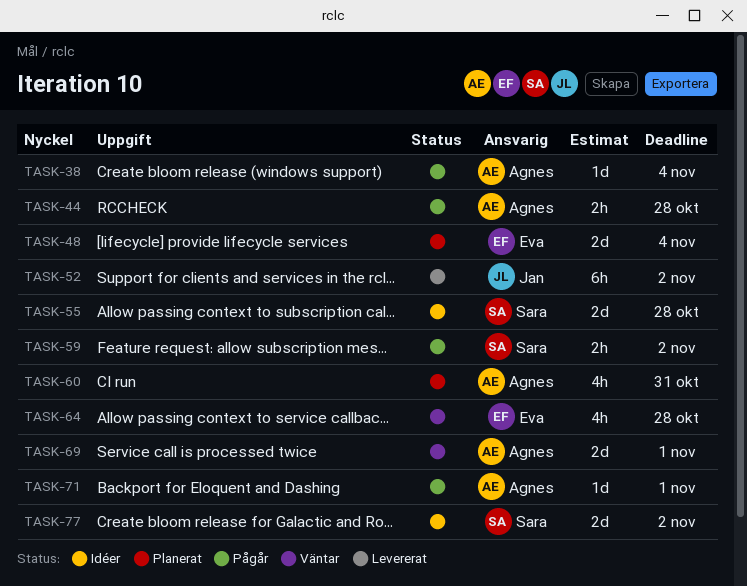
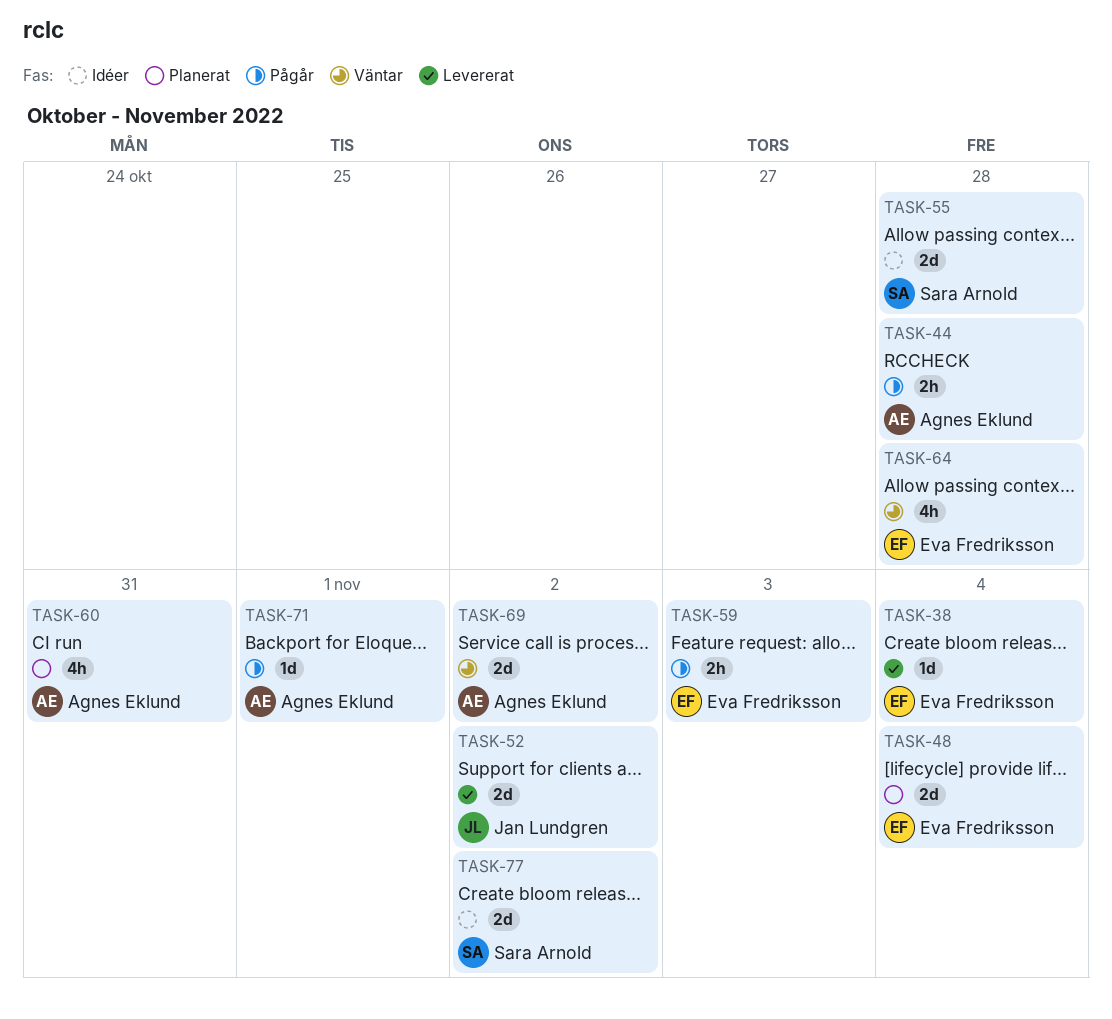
TASK-38, status: Pågår -> Levererat
TASK-38, owner: Agnes Eklund -> Eva Fredriksson
TASK-52, estimate: 6h -> 2d
TASK-59, owner: Sara Arnold -> Eva Fredriksson
TASK-59, due: Nov 2 -> Nov 3
TASK-69, due: Nov 1 -> Nov 2

